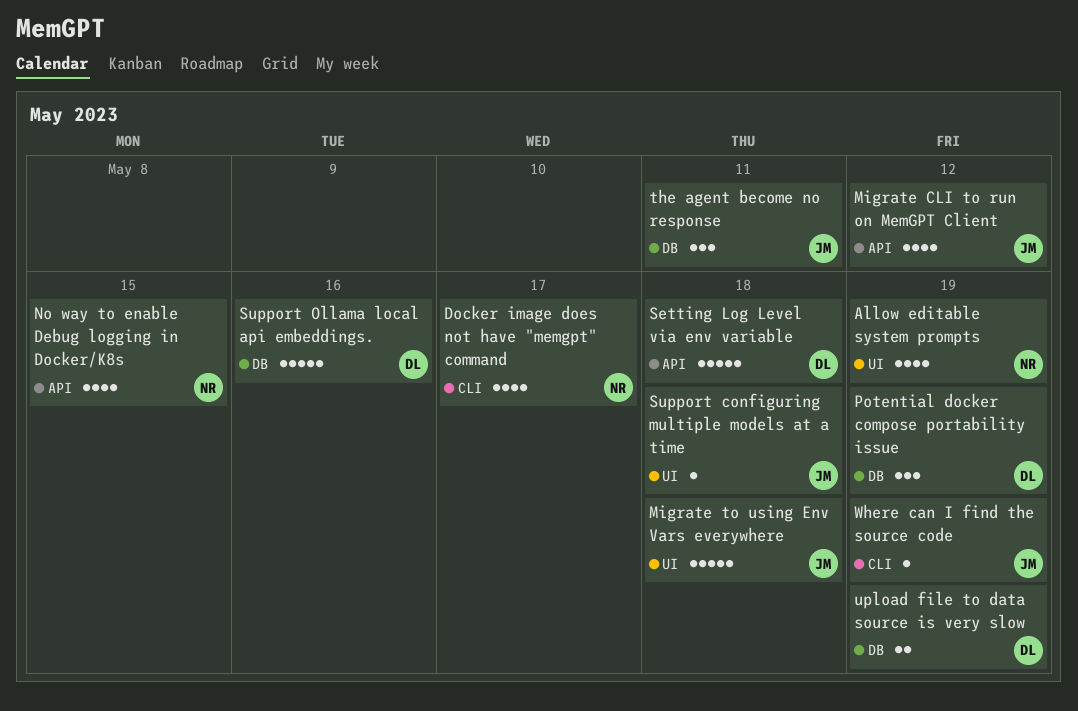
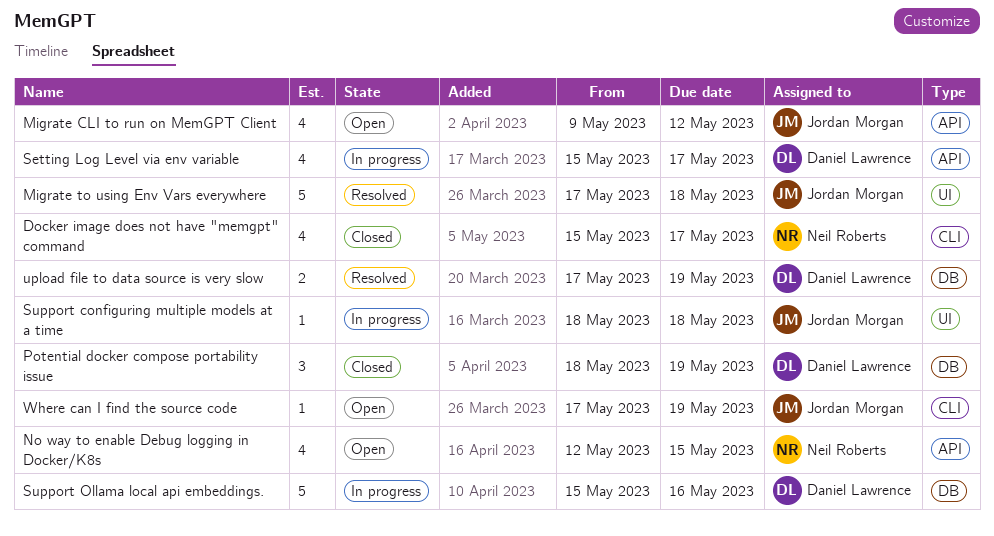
Allow editable system prompts: present -> none
Setting Log Level via env variable, estimate: 5 -> 4
Setting Log Level via env variable, due: May 18 -> May 17
the agent become no response: present -> none

